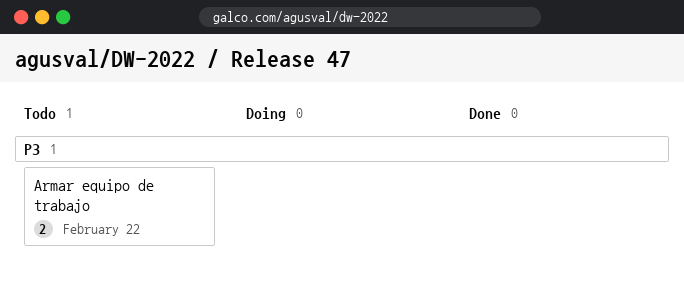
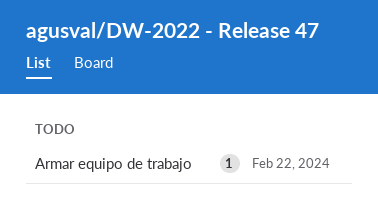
Armar equipo de trabajo, estimate: 2 -> 1

